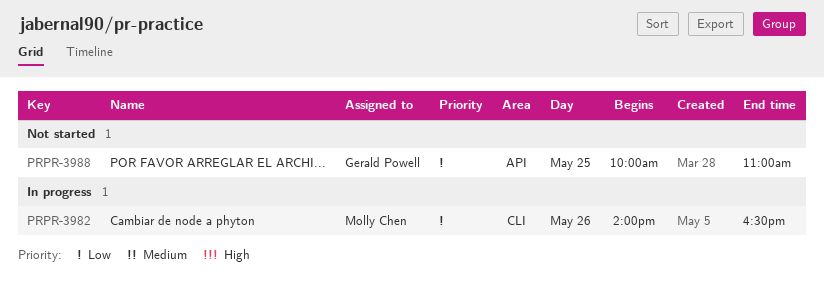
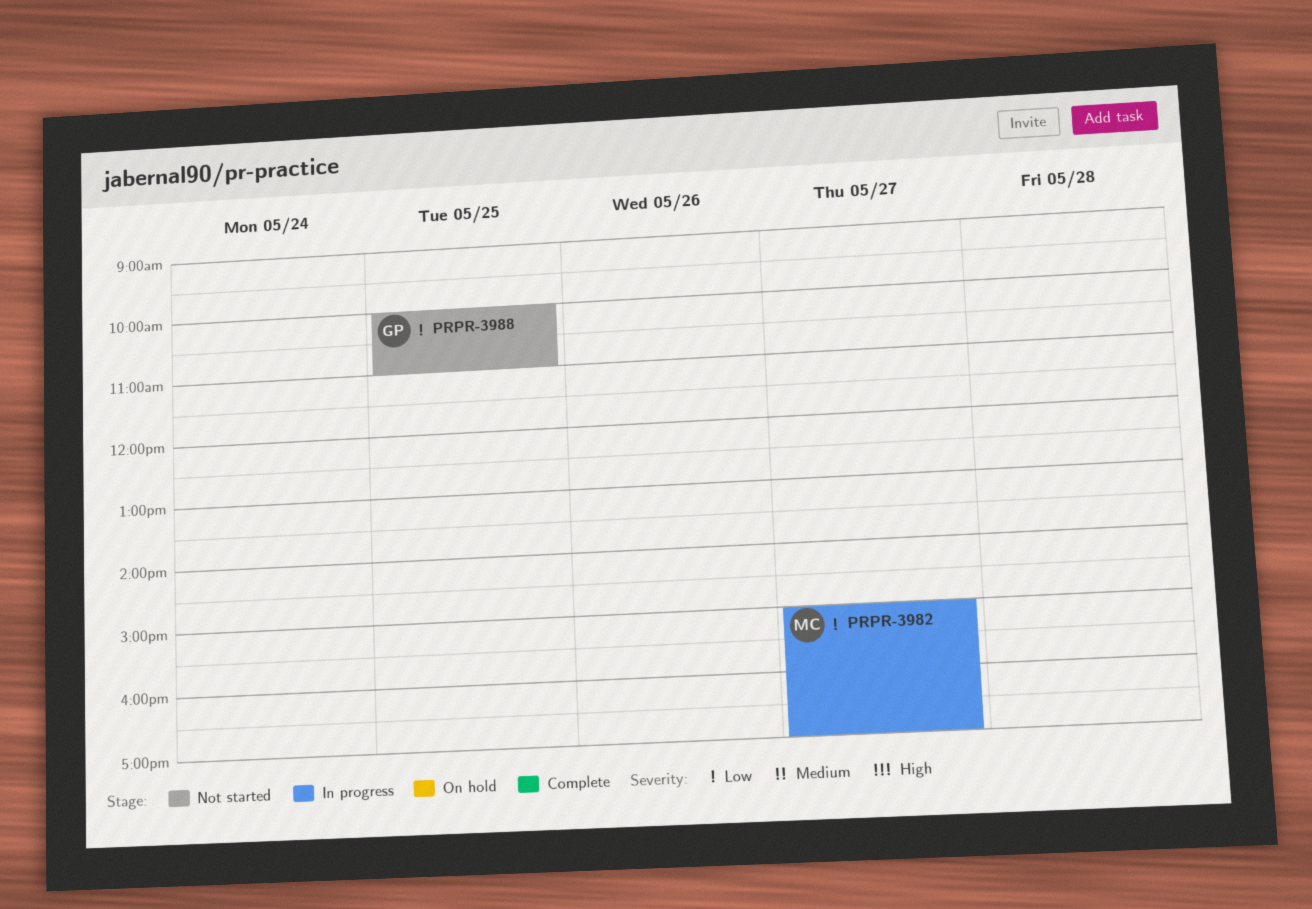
PRPR-3982, day: May 26 -> May 27
PRPR-3982, begins: 14:00 -> 15:00
PRPR-3982, ends: 16:30 -> 17:00

